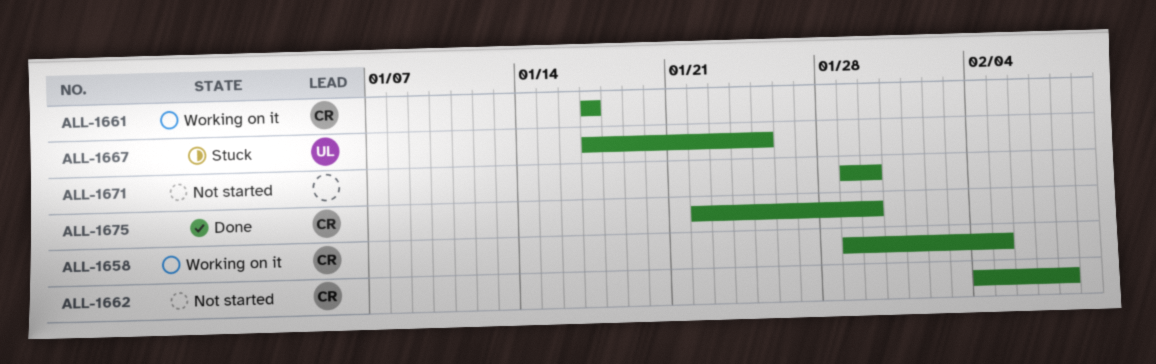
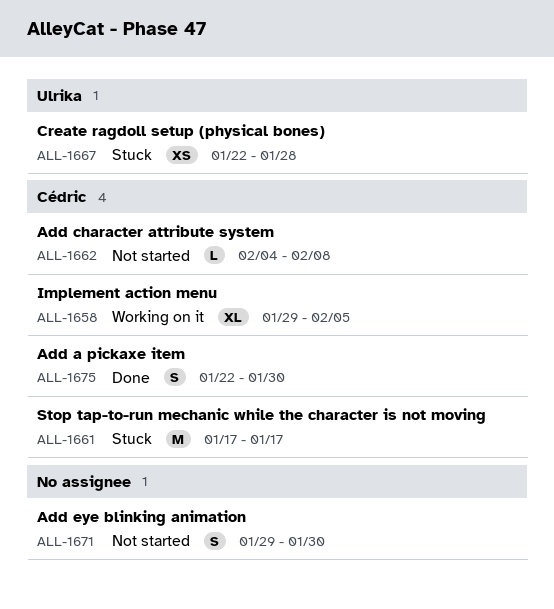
ALL-1661, status: Working on it -> Stuck
ALL-1667, start: Jan 17 -> Jan 22
ALL-1667, due: Jan 25 -> Jan 28

